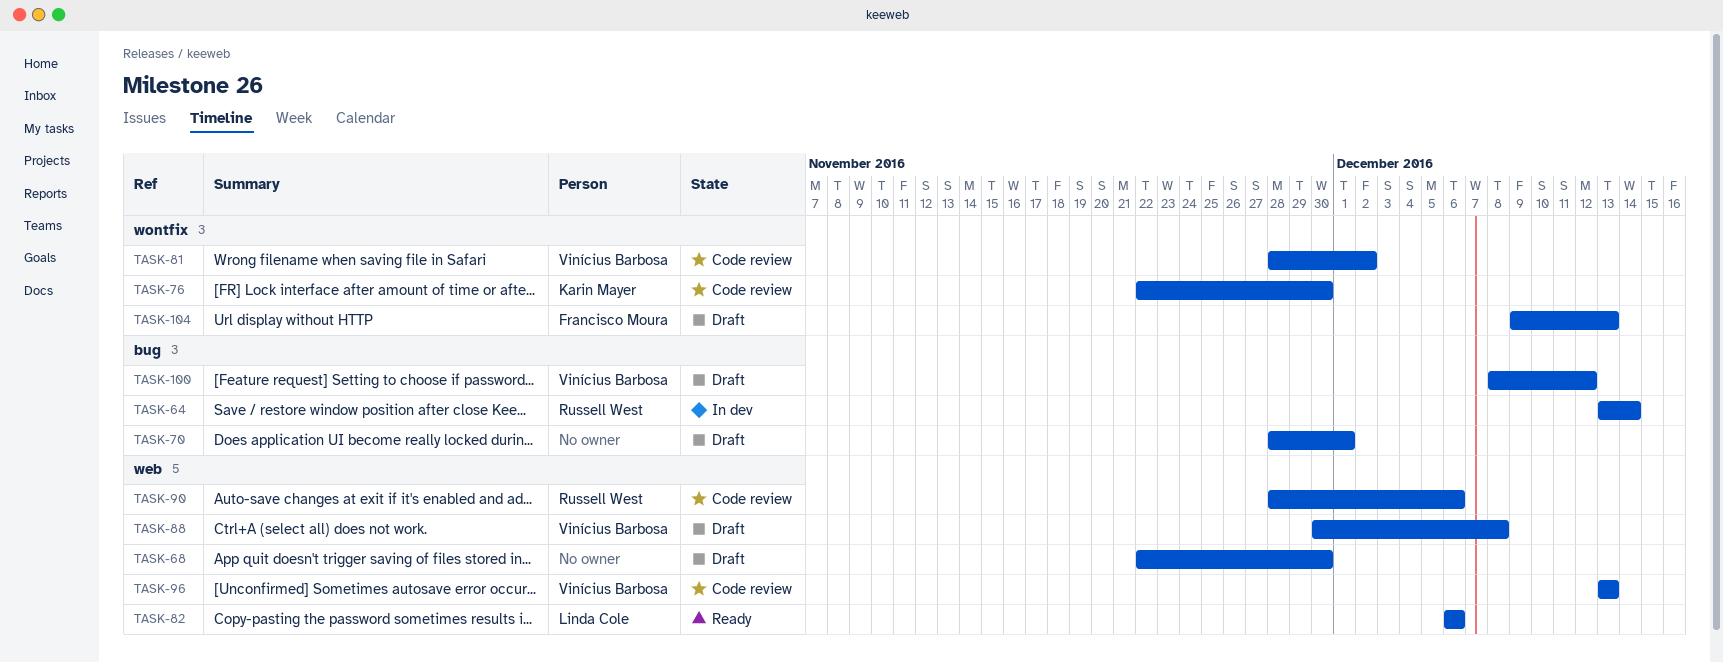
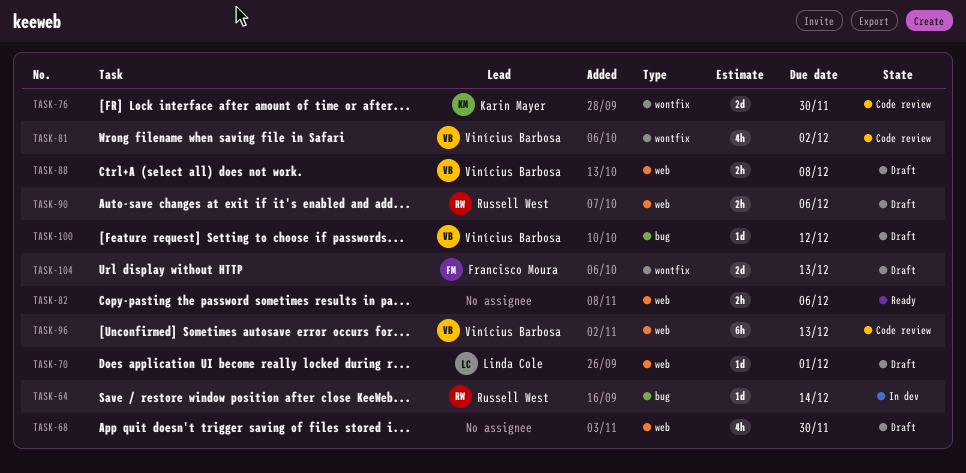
TASK-70, owner: none -> Linda Cole
TASK-70, label: bug -> web
TASK-82, owner: Linda Cole -> none
TASK-90, status: Code review -> Draft

